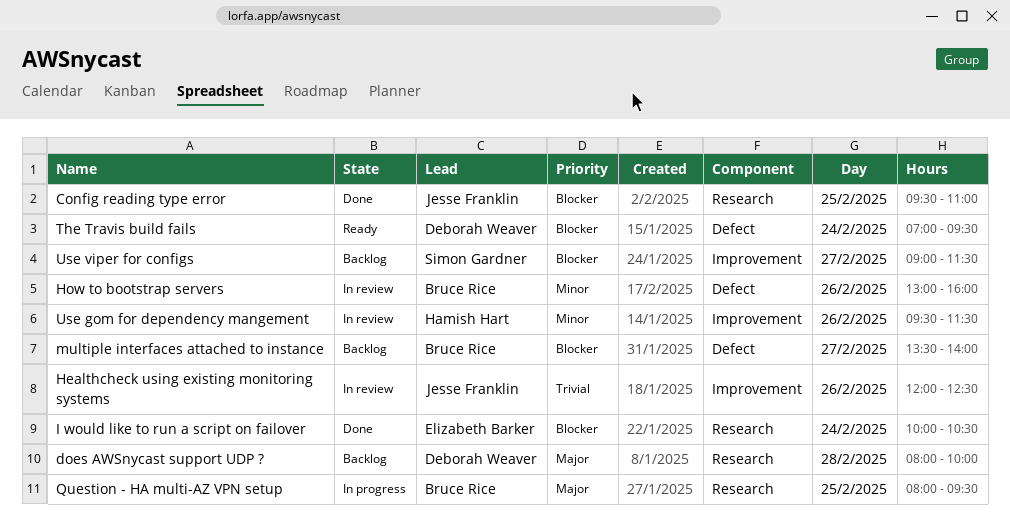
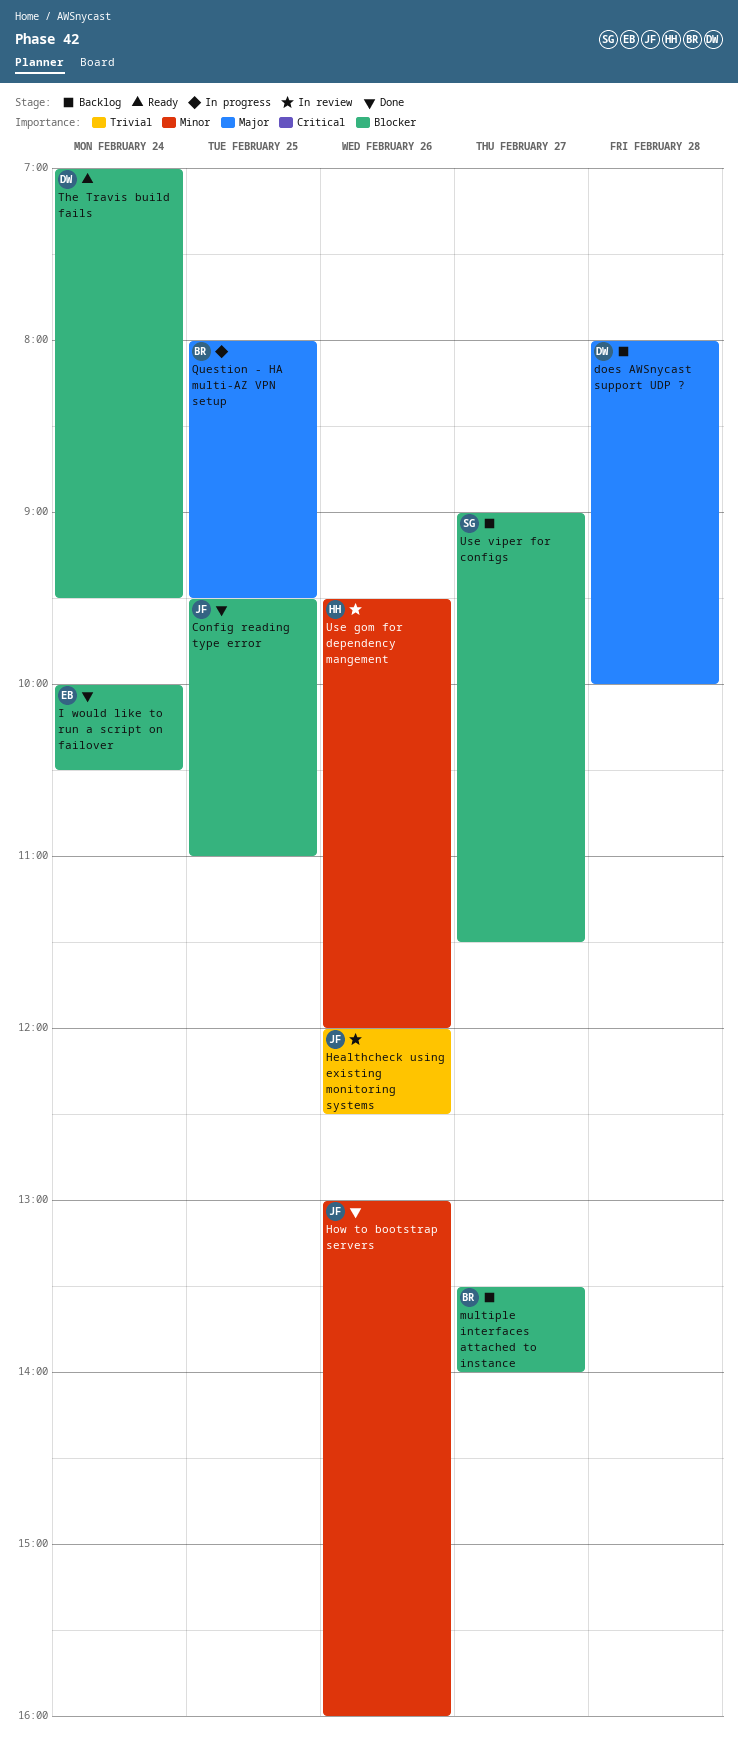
How to bootstrap servers, status: In review -> Done
How to bootstrap servers, owner: Bruce Rice -> Jesse Franklin
Use gom for dependency mangement, ends: 11:30 -> 12:00

